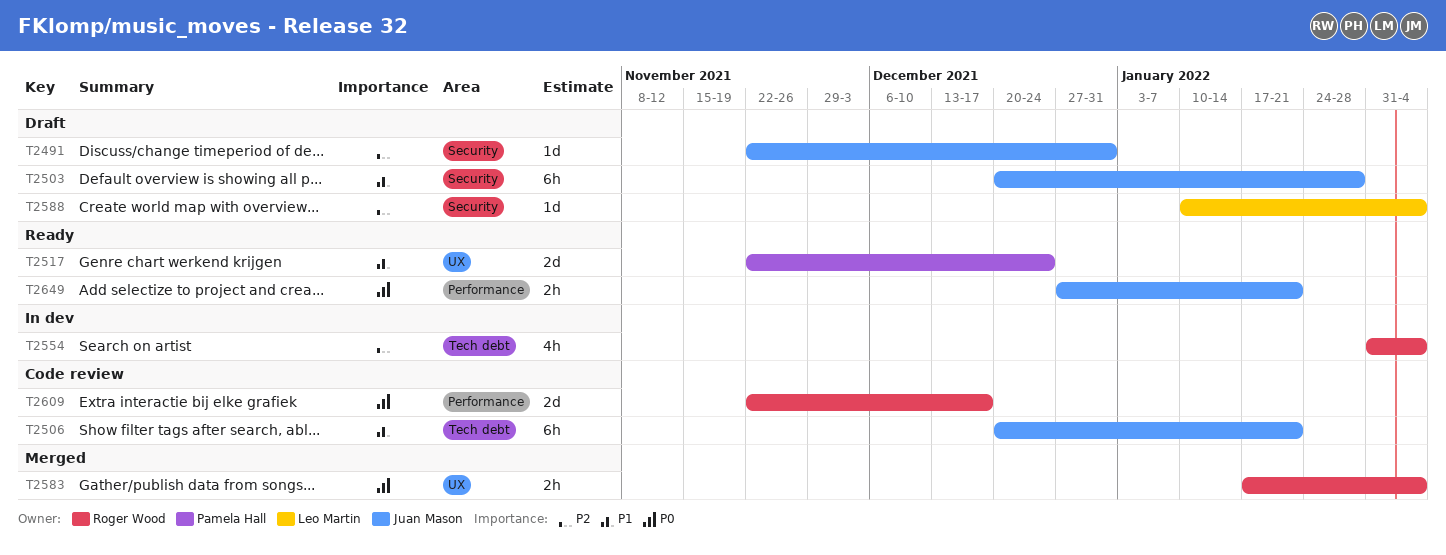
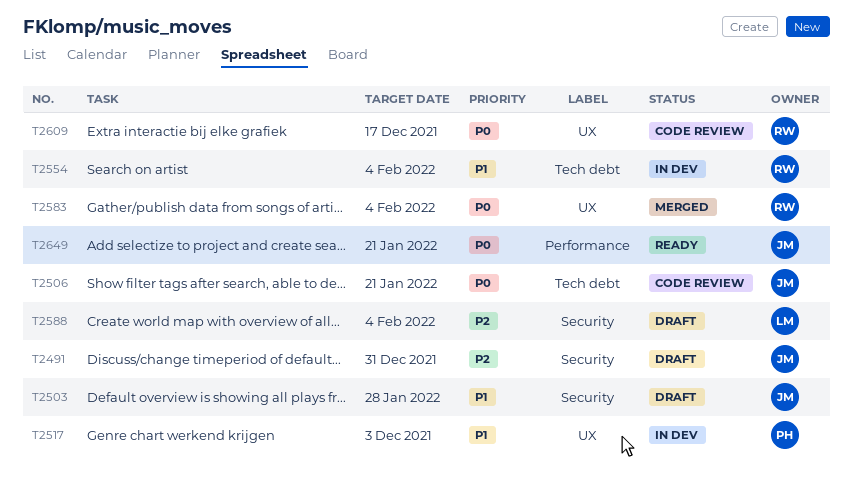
T2506, priority: P1 -> P0
T2517, status: Ready -> In dev
T2517, due: Dec 24 -> Dec 3
T2554, priority: P2 -> P1
T2609, label: Performance -> UX

